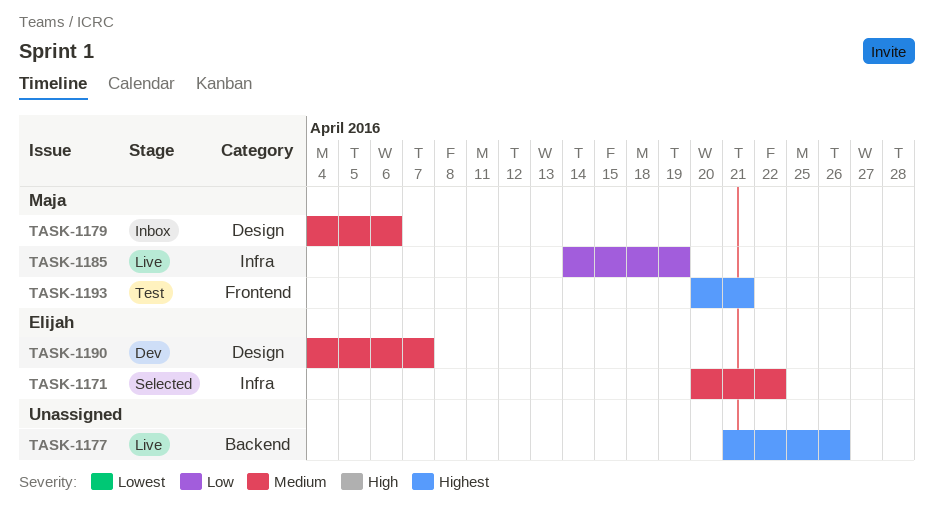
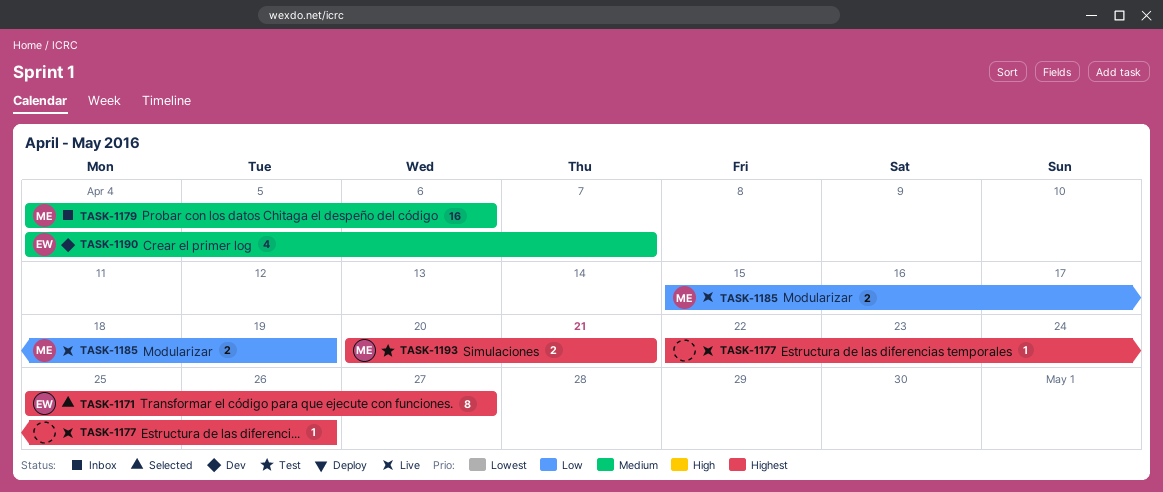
TASK-1171, priority: Medium -> Highest
TASK-1171, start: Apr 20 -> Apr 25
TASK-1171, due: Apr 22 -> Apr 27
TASK-1177, start: Apr 21 -> Apr 22
TASK-1185, start: Apr 14 -> Apr 15

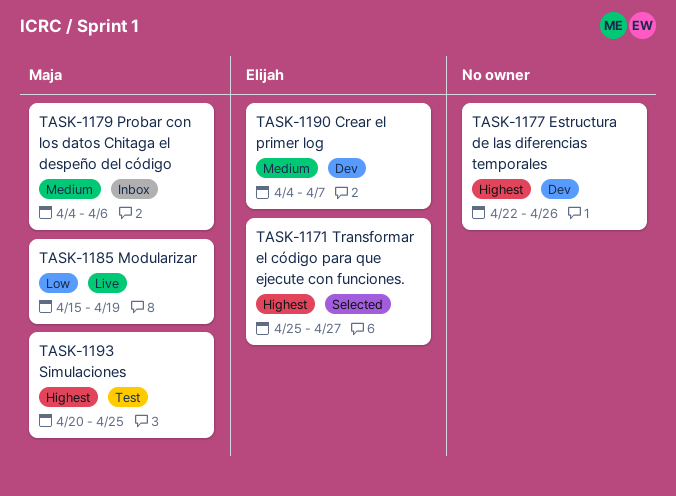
TASK-1177, status: Live -> Dev
TASK-1193, due: Apr 21 -> Apr 25

